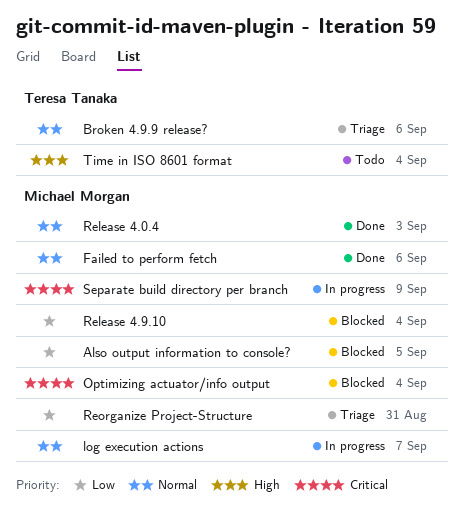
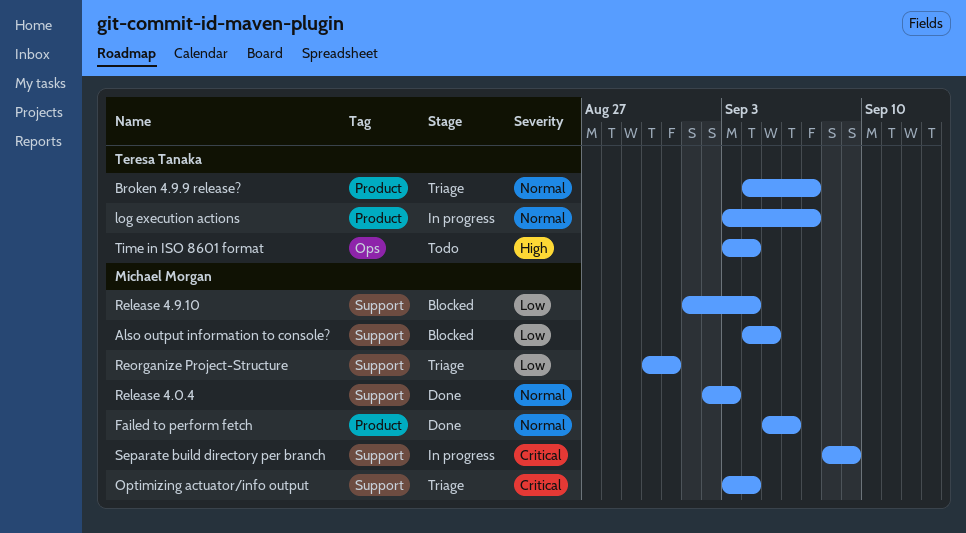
Broken 4.9.9 release?, due: Sep 6 -> Sep 7
log execution actions, owner: Michael Morgan -> Teresa Tanaka
Optimizing actuator/info output, status: Blocked -> Triage

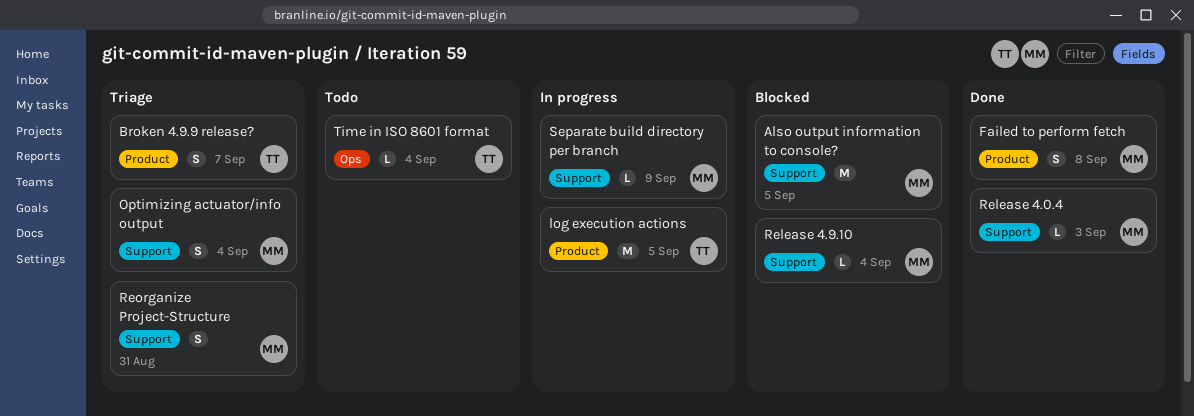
Failed to perform fetch, due: Sep 6 -> Sep 8
log execution actions, due: Sep 7 -> Sep 5

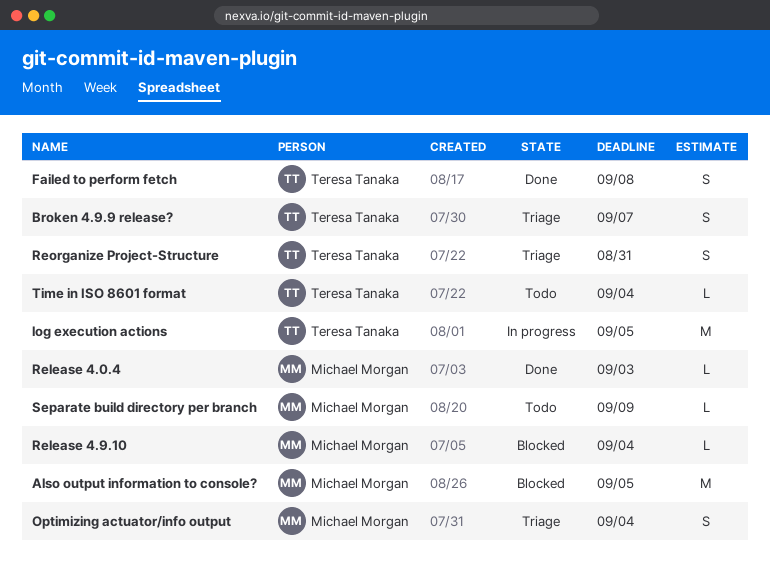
Failed to perform fetch, owner: Michael Morgan -> Teresa Tanaka
Reorganize Project-Structure, owner: Michael Morgan -> Teresa Tanaka
Separate build directory per branch, status: In progress -> Todo

